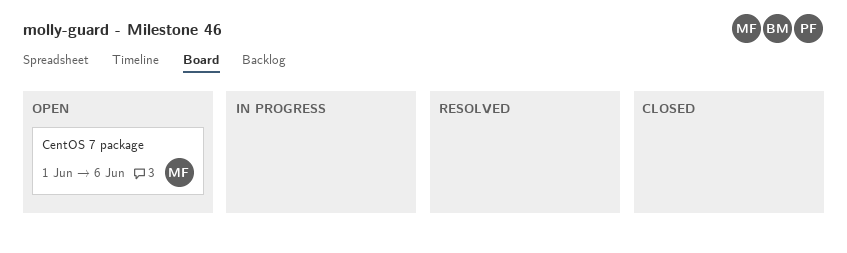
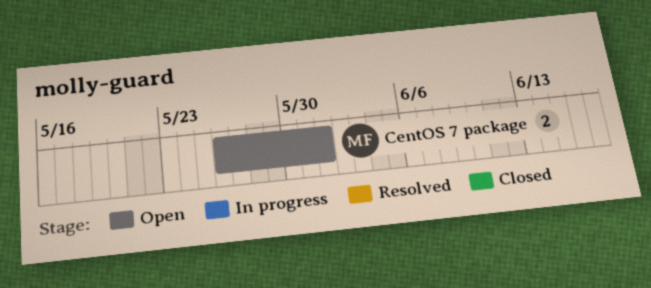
CentOS 7 package, start: Jun 1 -> May 26
CentOS 7 package, due: Jun 6 -> Jun 1

